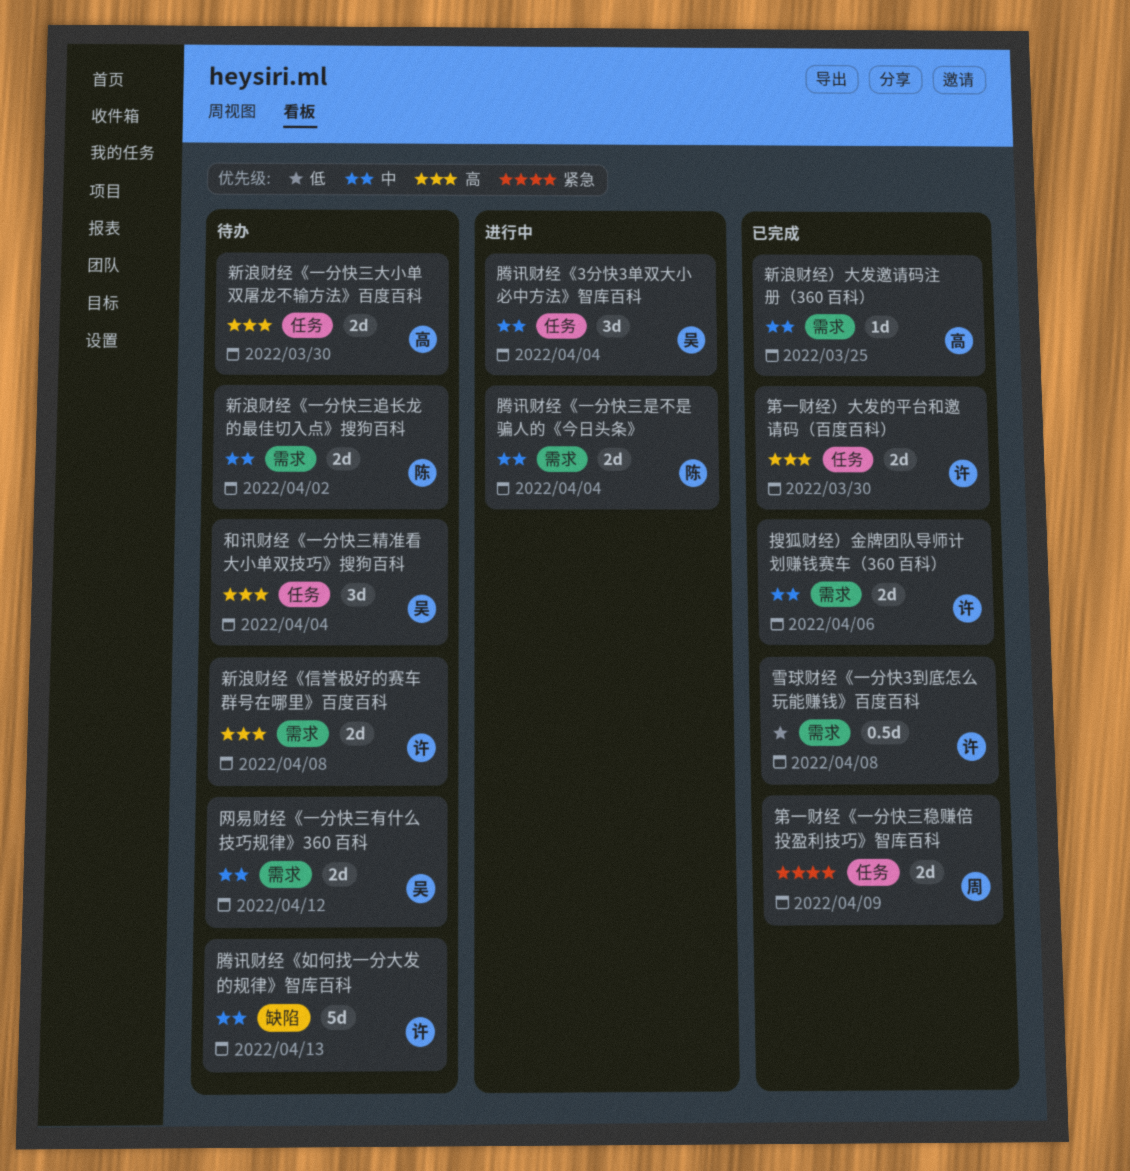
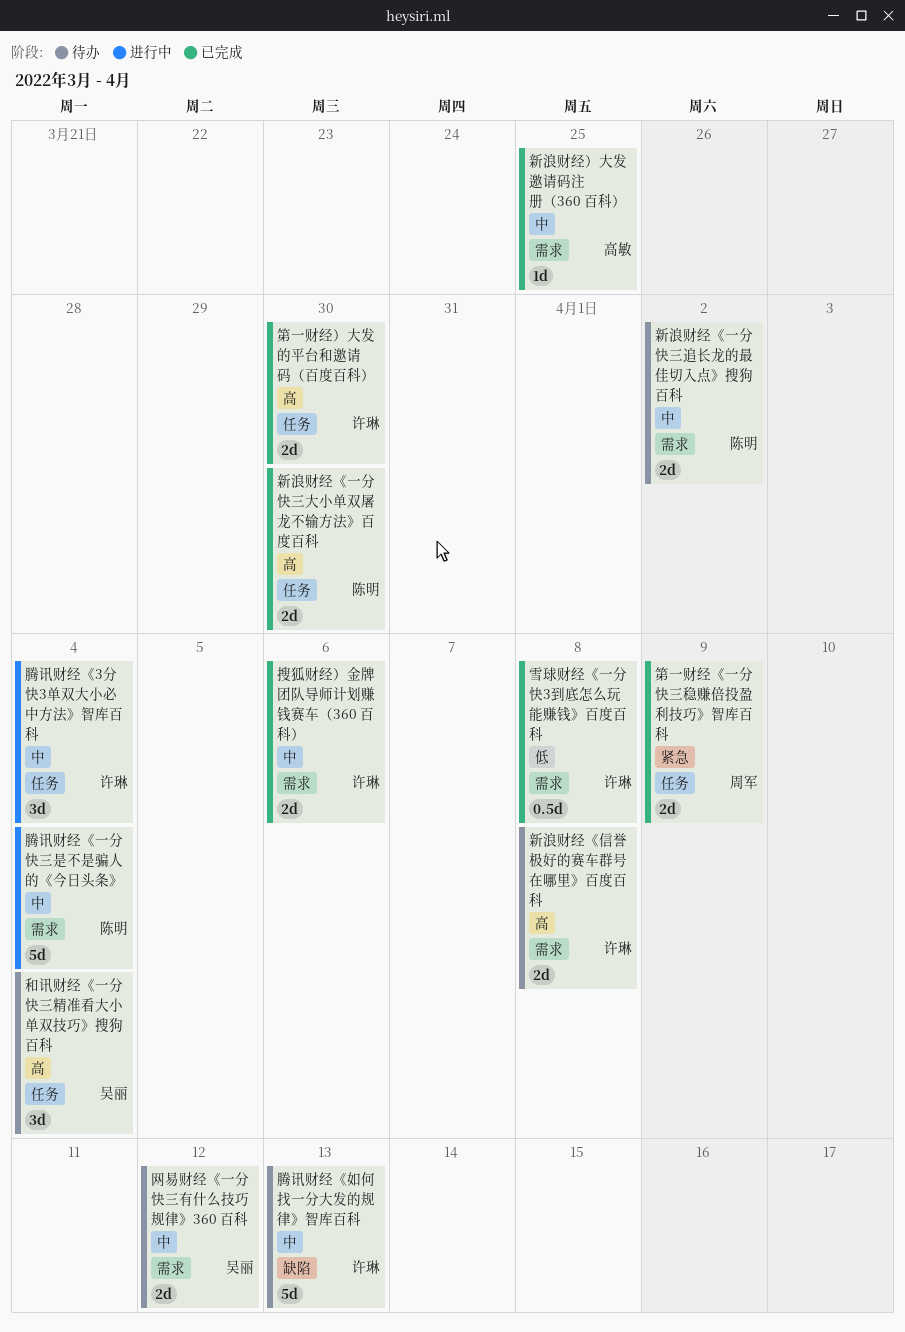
新浪财经《一分快三大小单双屠龙不输方法》百度百科, status: 待办 -> 已完成
新浪财经《一分快三大小单双屠龙不输方法》百度百科, owner: 高敏 -> 陈明
腾讯财经《3分快3单双大小必中方法》智库百科, owner: 吴丽 -> 许琳
腾讯财经《一分快三是不是骗人的《今日头条》, estimate: 2d -> 5d

